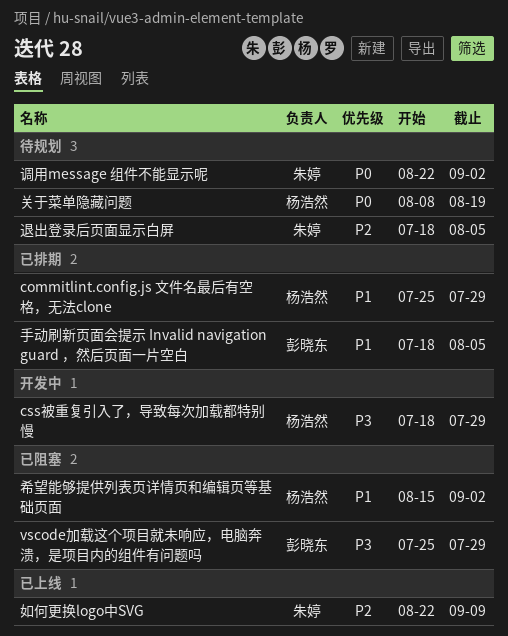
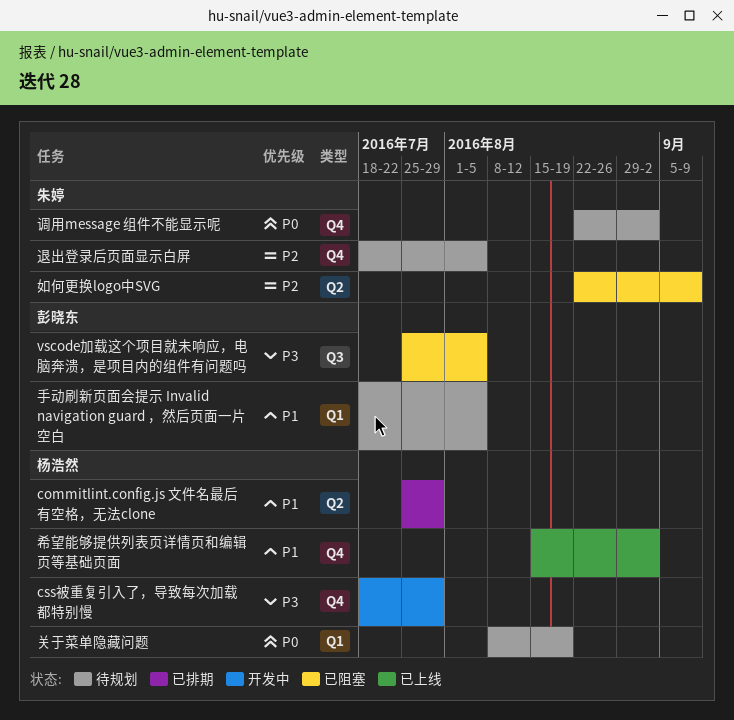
vscode加载这个项目就未响应，电脑奔溃，是项目内的组件有问题吗, due: Jul 29 -> Aug 5
如何更换logo中SVG, status: 已上线 -> 已阻塞
希望能够提供列表页详情页和编辑页等基础页面, status: 已阻塞 -> 已上线
手动刷新页面会提示 Invalid navigation guard ，然后页面一片空白, status: 已排期 -> 待规划

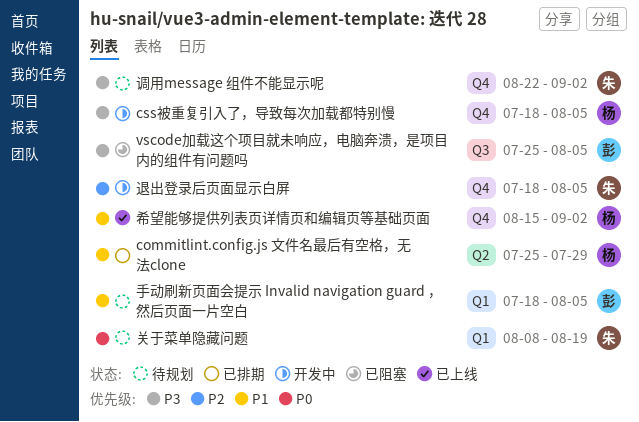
css被重复引入了，导致每次加载都特别慢, due: Jul 29 -> Aug 5
关于菜单隐藏问题, owner: 杨浩然 -> 朱婷
如何更换logo中SVG: present -> none
调用message 组件不能显示呢, priority: P0 -> P3
退出登录后页面显示白屏, status: 待规划 -> 开发中

